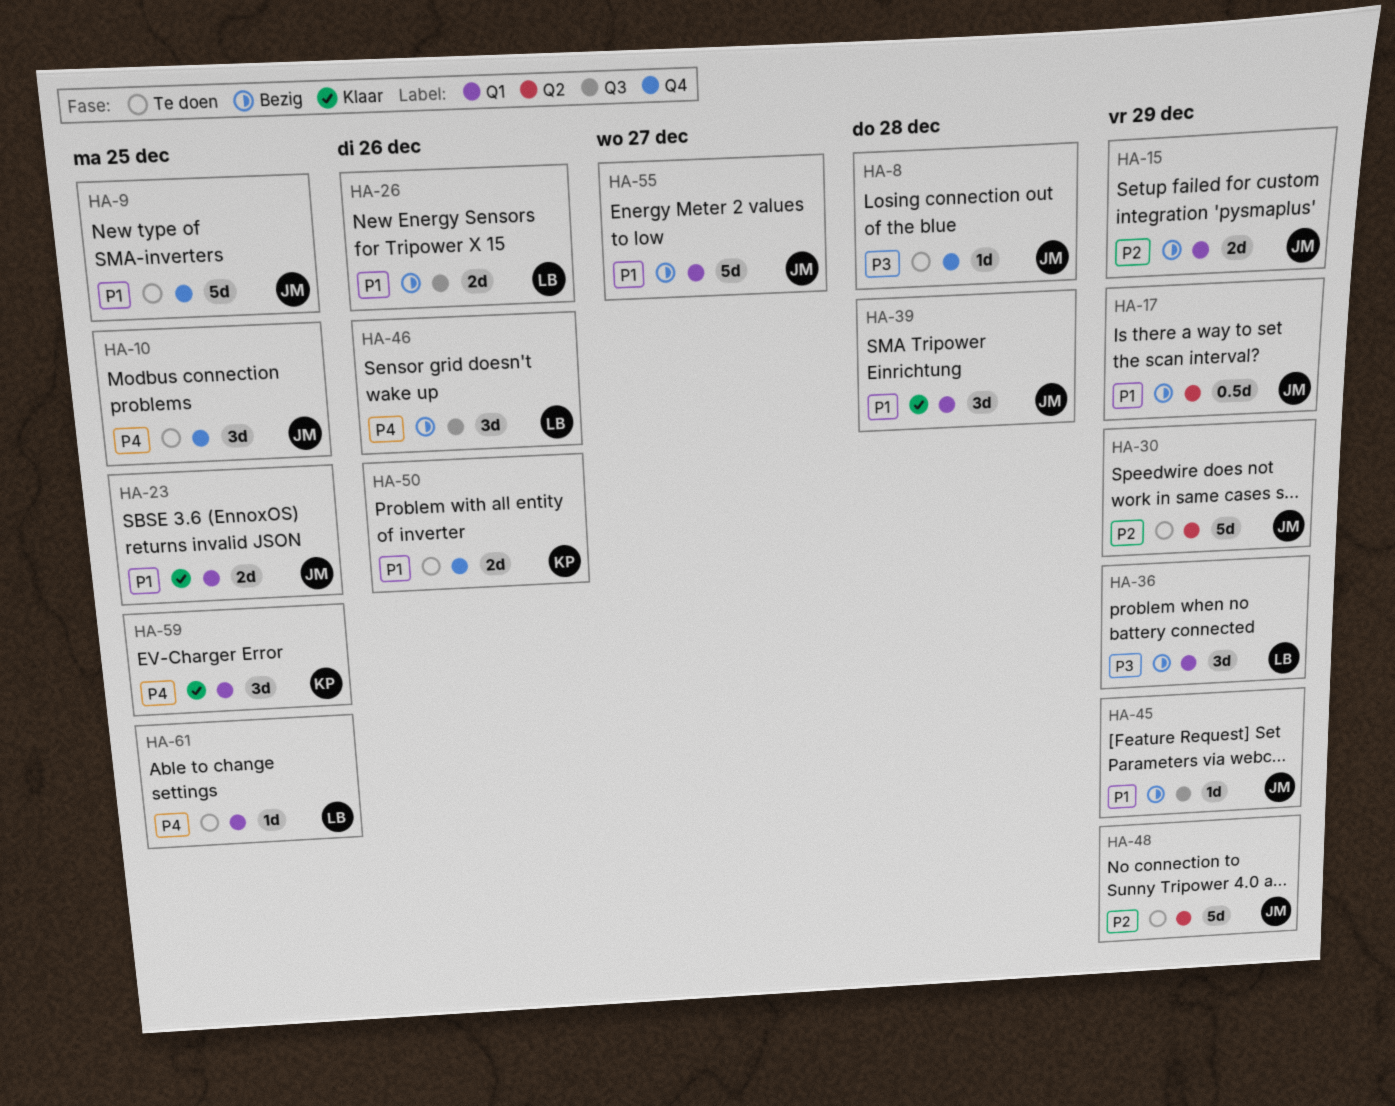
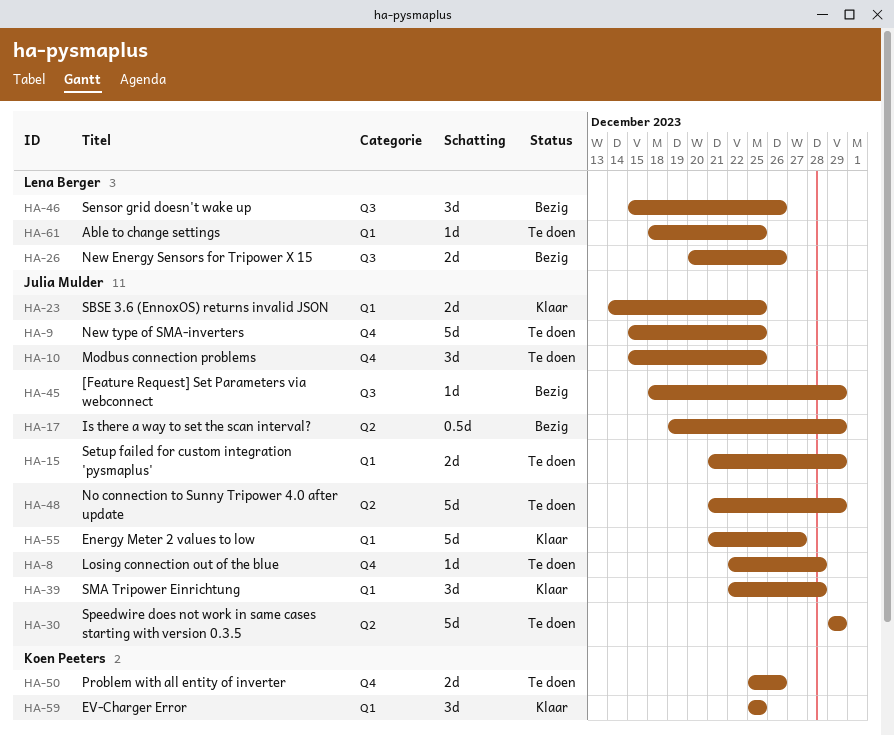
HA-15, status: Bezig -> Te doen
HA-36: present -> none
HA-55, status: Bezig -> Klaar

